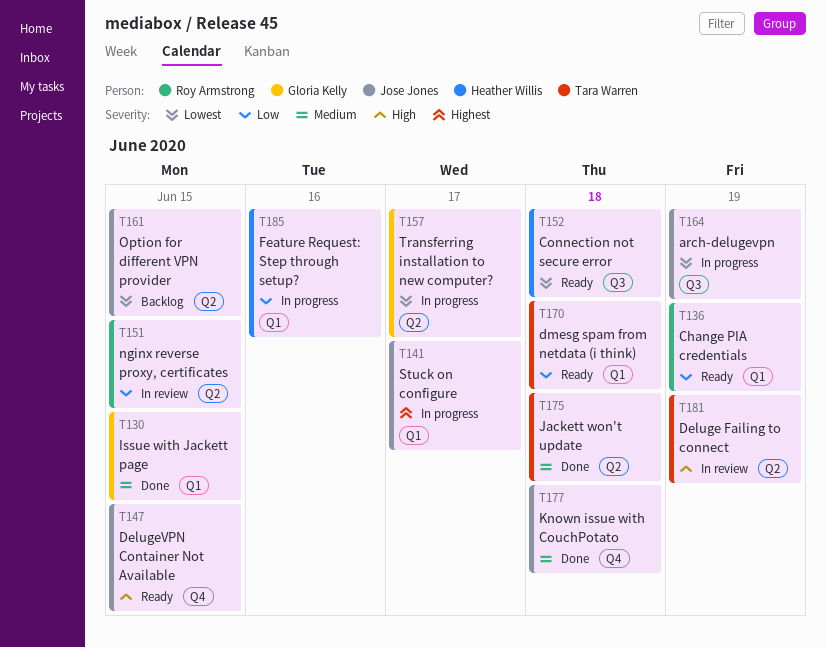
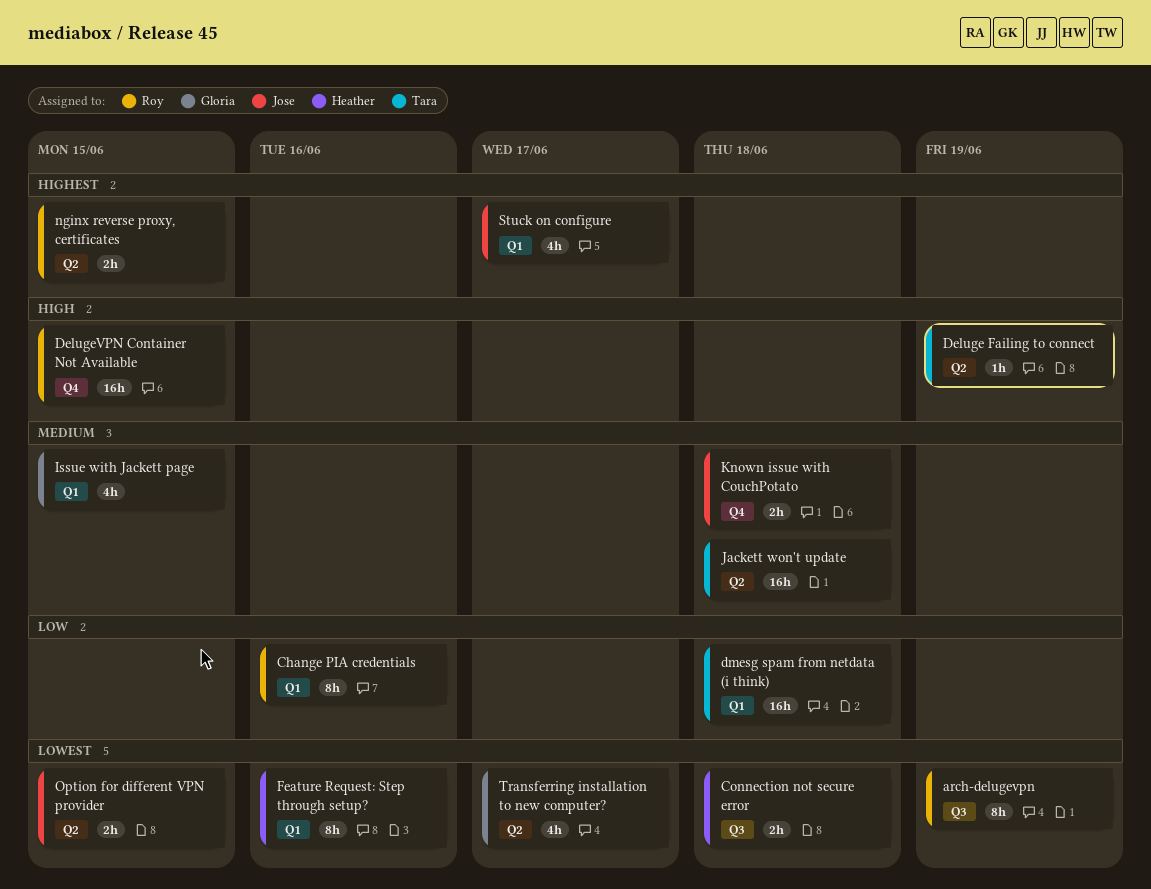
arch-delugevpn, owner: Jose Jones -> Roy Armstrong
Change PIA credentials, due: Jun 19 -> Jun 16
DelugeVPN Container Not Available, owner: Jose Jones -> Roy Armstrong
Feature Request: Step through setup?, priority: Low -> Lowest
nginx reverse proxy, certificates, priority: Low -> Highest

